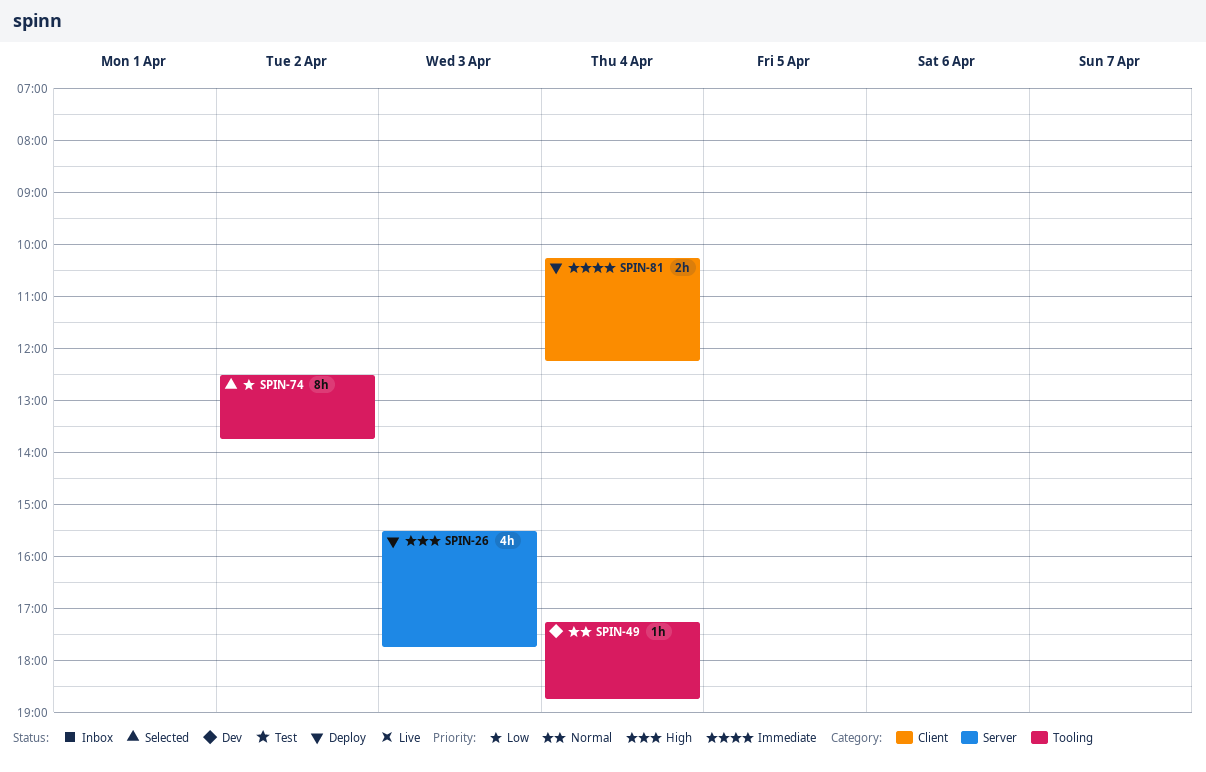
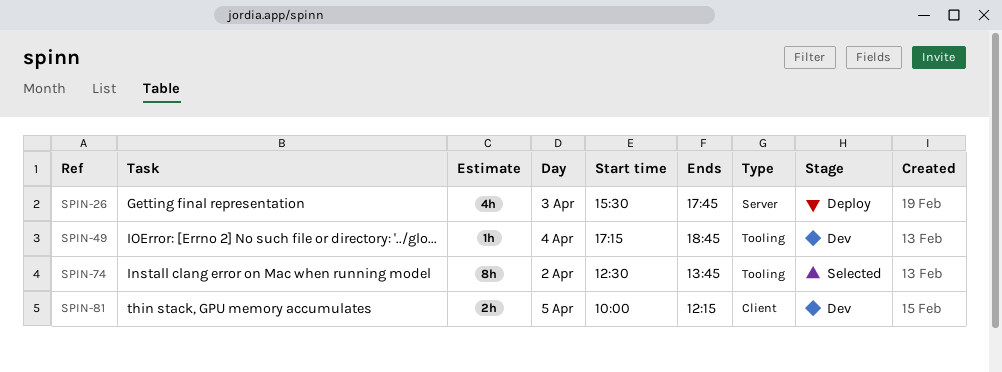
SPIN-81, status: Deploy -> Dev
SPIN-81, day: Apr 4 -> Apr 5
SPIN-81, begins: 10:15 -> 10:00

